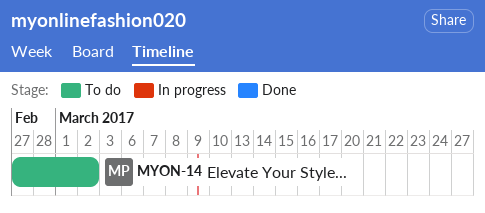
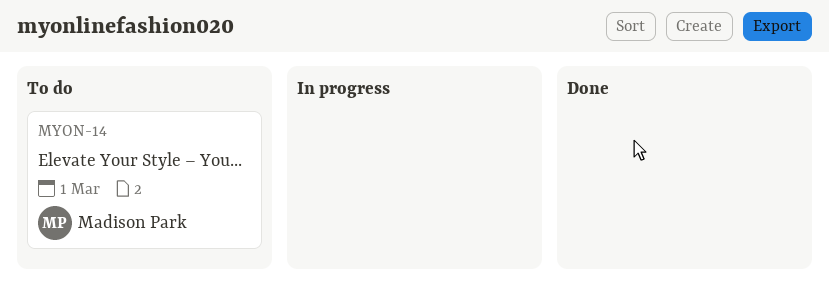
MYON-14, due: Mar 2 -> Mar 1

